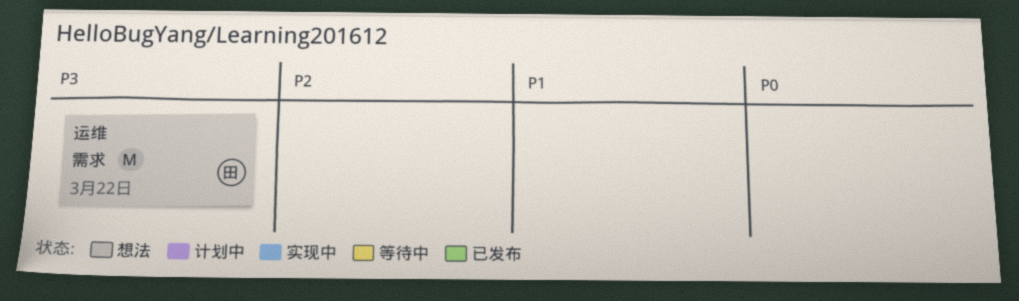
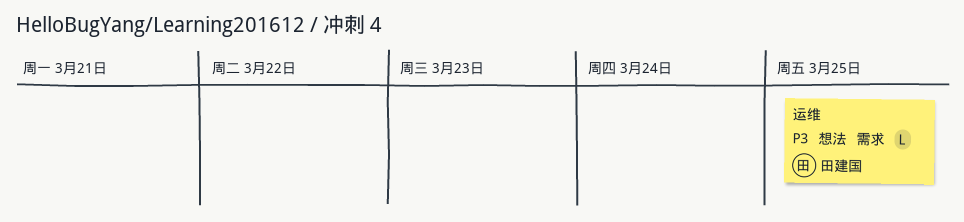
运维, estimate: M -> L
运维, due: Mar 22 -> Mar 25

